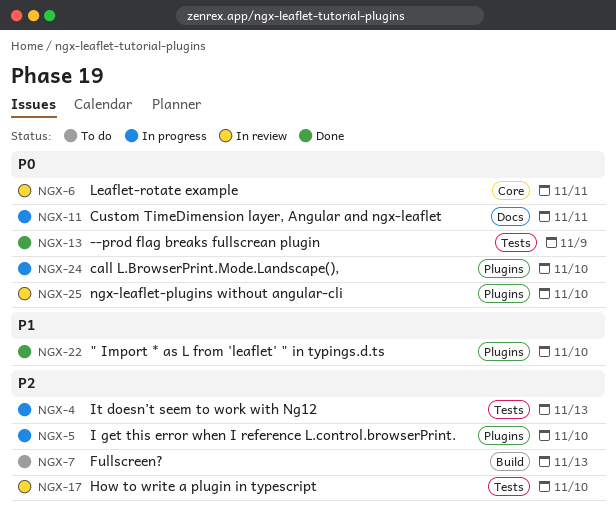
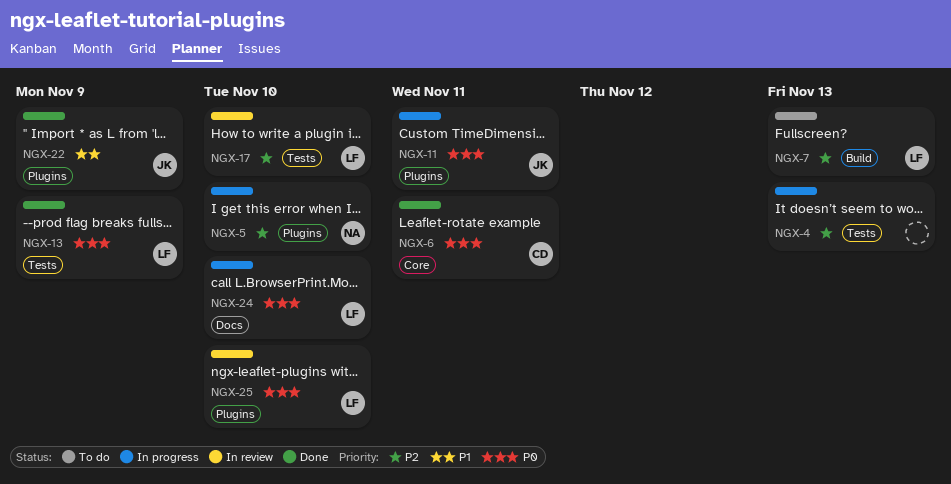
NGX-6, status: In review -> Done
NGX-11, label: Docs -> Plugins
NGX-22, due: Nov 10 -> Nov 9
NGX-24, label: Plugins -> Docs

